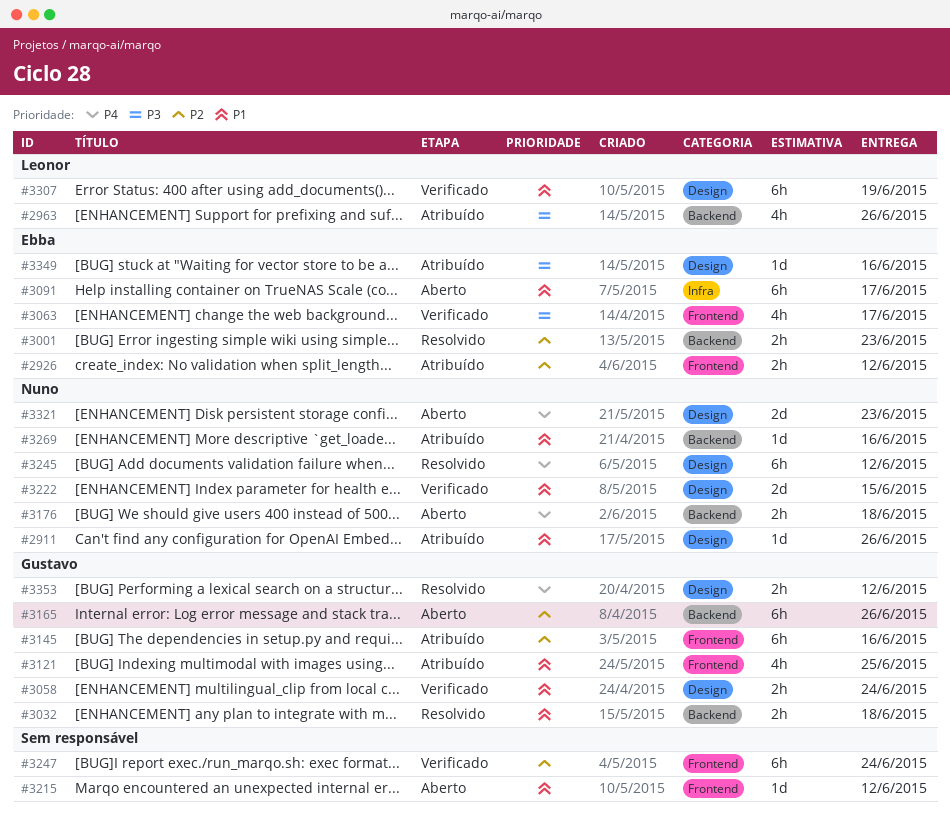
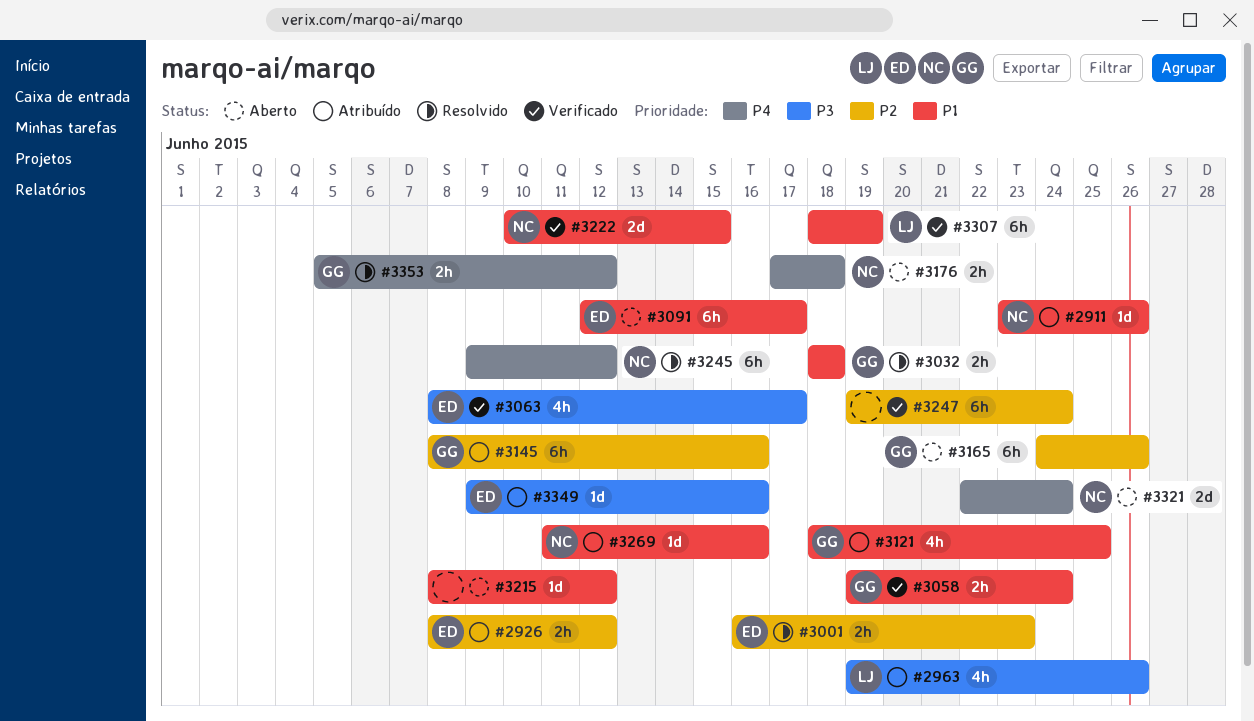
#3321, due: Jun 23 -> Jun 24

